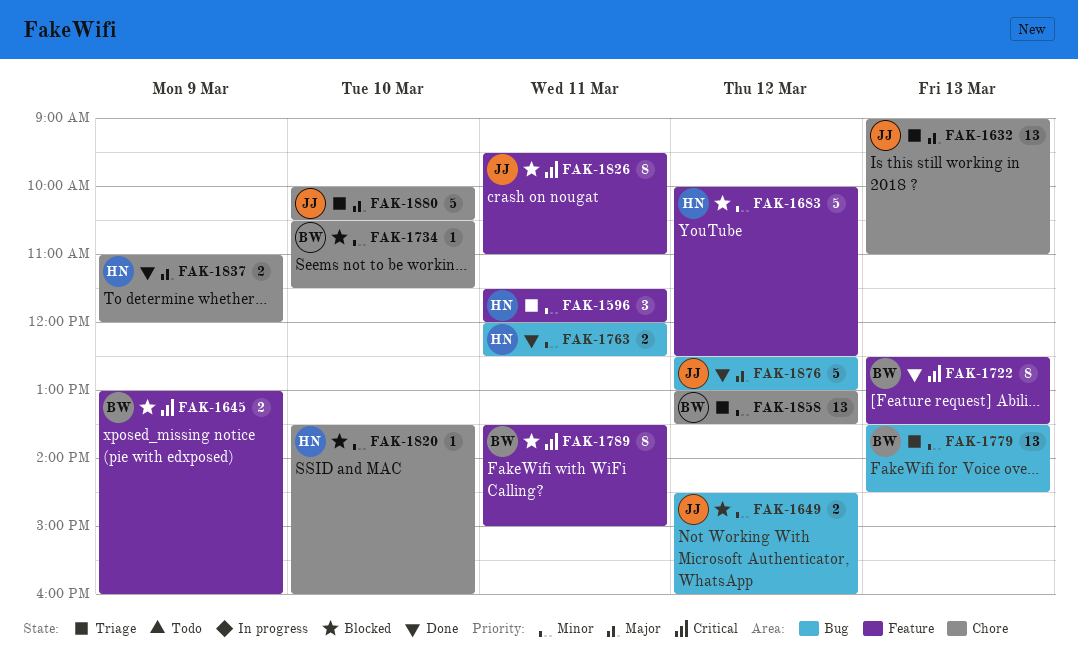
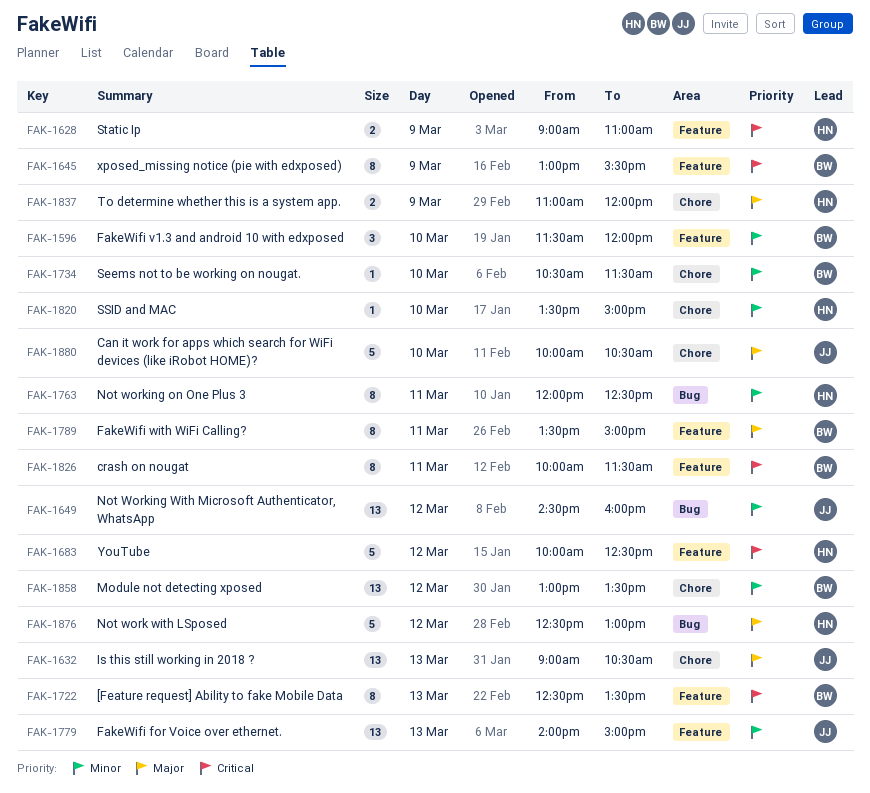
FAK-1596, owner: HN -> BW
FAK-1596, day: Mar 11 -> Mar 10
FAK-1628: none -> present
FAK-1632, ends: 11:00 -> 10:30
FAK-1645, estimate: 2 -> 8
FAK-1645, ends: 16:00 -> 15:30
FAK-1649, estimate: 2 -> 13
FAK-1683, priority: Minor -> Critical
FAK-1763, estimate: 2 -> 8
FAK-1779, owner: BW -> JJ
FAK-1779, label: Bug -> Feature
FAK-1779, begins: 13:30 -> 14:00
FAK-1779, ends: 14:30 -> 15:00
FAK-1789, priority: Critical -> Major
FAK-1820, ends: 16:00 -> 15:00
FAK-1826, owner: JJ -> BW
FAK-1826, begins: 09:30 -> 10:00
FAK-1826, ends: 11:00 -> 11:30
FAK-1876, owner: JJ -> HN

